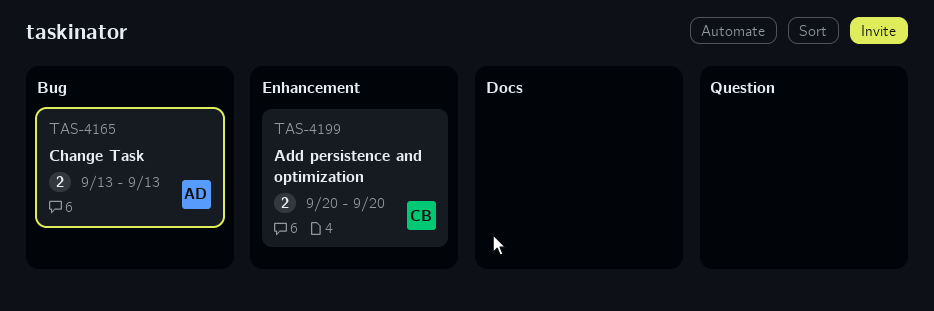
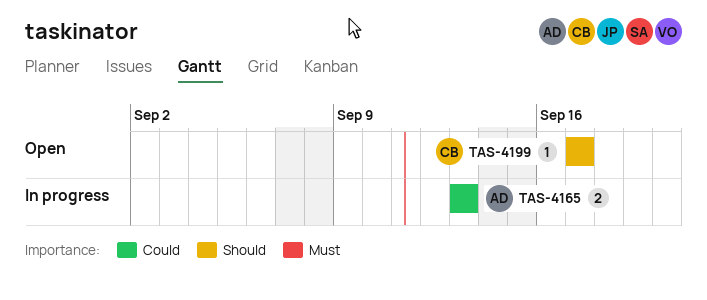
TAS-4199, estimate: 2 -> 1
TAS-4199, start: Sep 20 -> Sep 17
TAS-4199, due: Sep 20 -> Sep 17

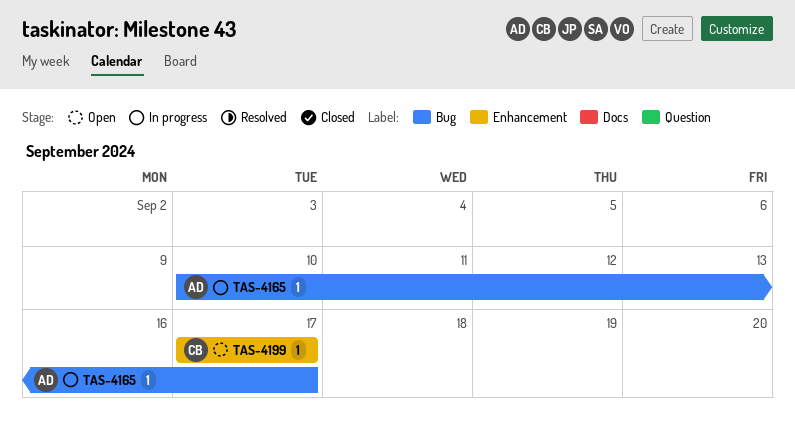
TAS-4165, estimate: 2 -> 1
TAS-4165, start: Sep 13 -> Sep 10
TAS-4165, due: Sep 13 -> Sep 17

